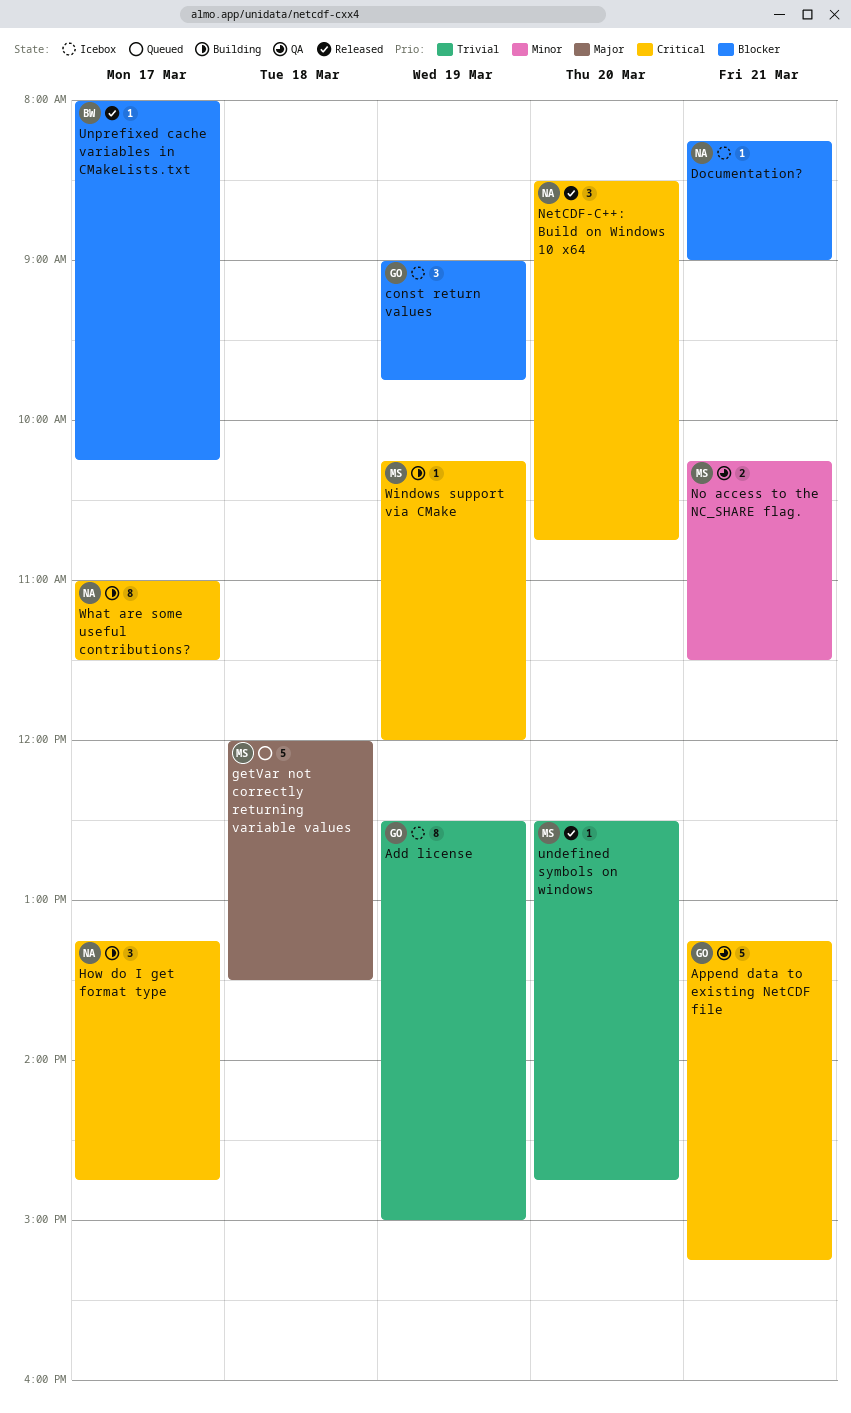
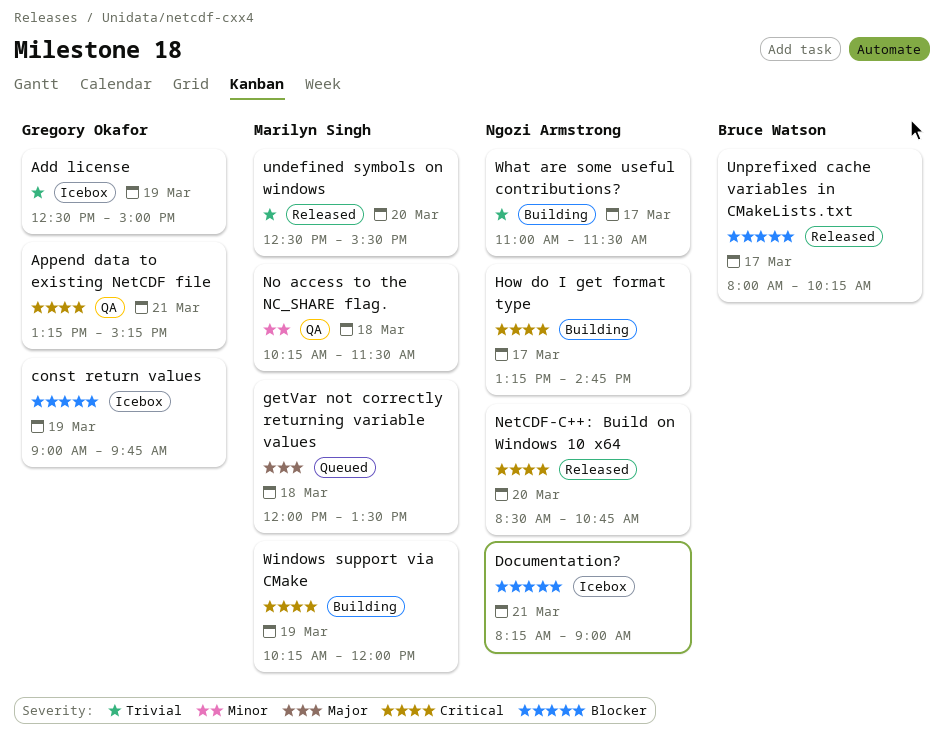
No access to the NC_SHARE flag., day: Mar 21 -> Mar 18
undefined symbols on windows, ends: 14:45 -> 15:30
What are some useful contributions?, priority: Critical -> Trivial

